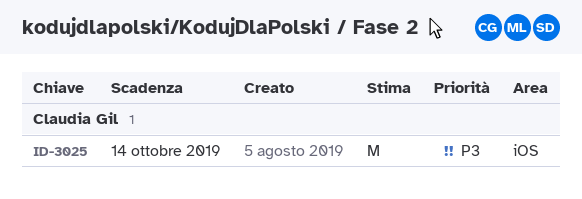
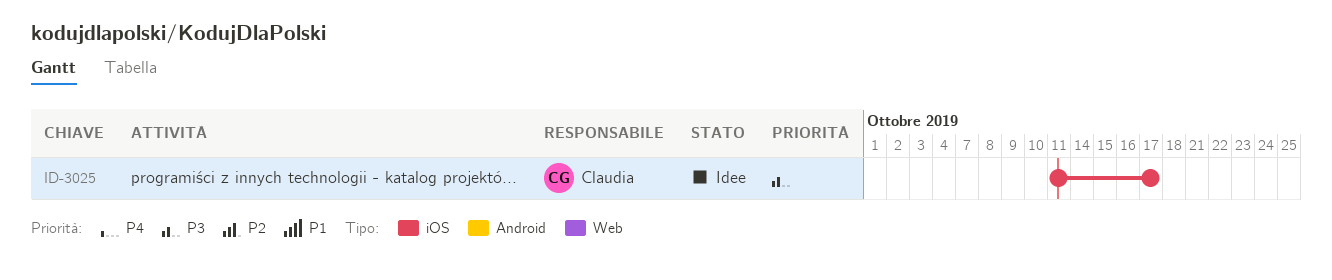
ID-3025, due: Oct 14 -> Oct 17

